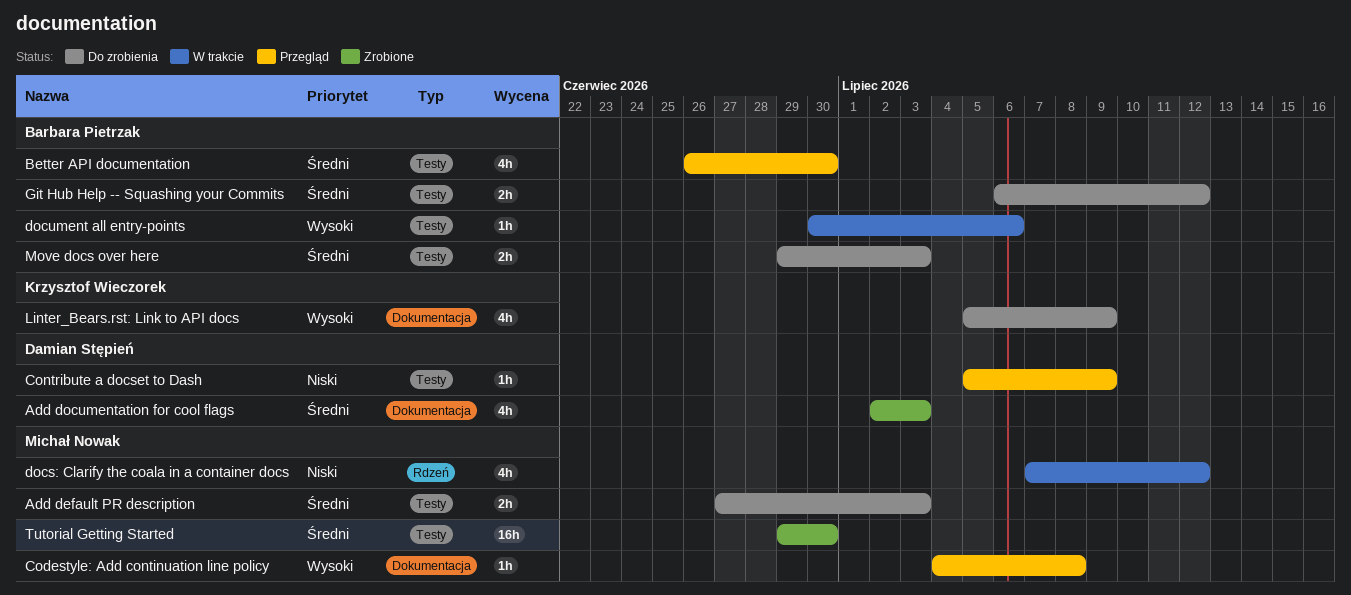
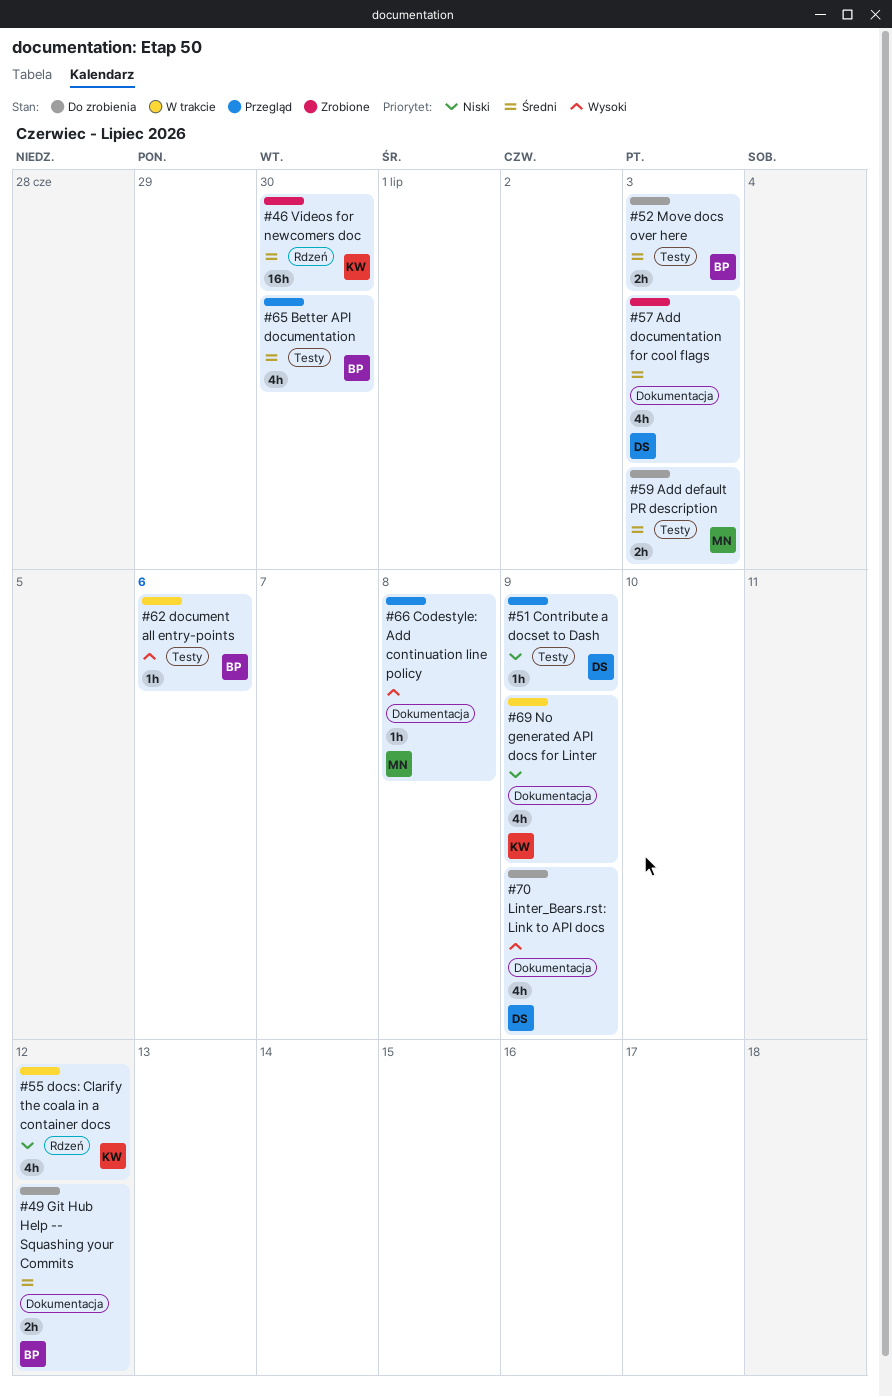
docs: Clarify the coala in a container docs, owner: Michał Nowak -> Krzysztof Wieczorek
Git Hub Help -- Squashing your Commits, label: Testy -> Dokumentacja
Linter_Bears.rst: Link to API docs, owner: Krzysztof Wieczorek -> Damian Stępień
No generated API docs for Linter: none -> present
Tutorial Getting Started: present -> none
Videos for newcomers doc: none -> present

